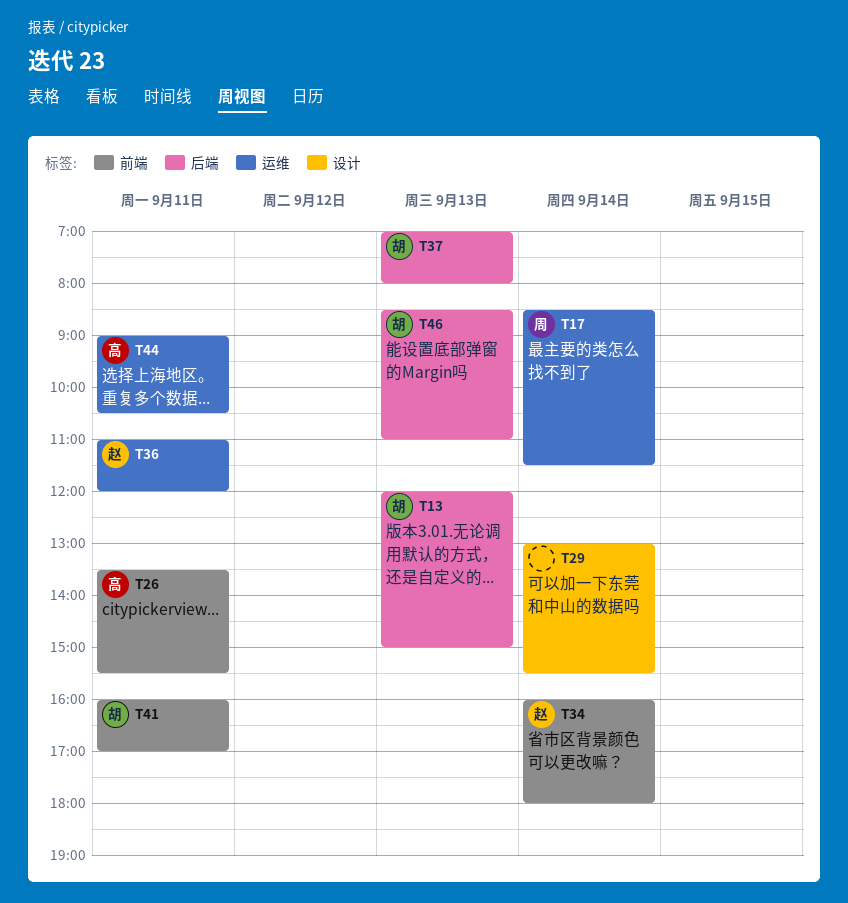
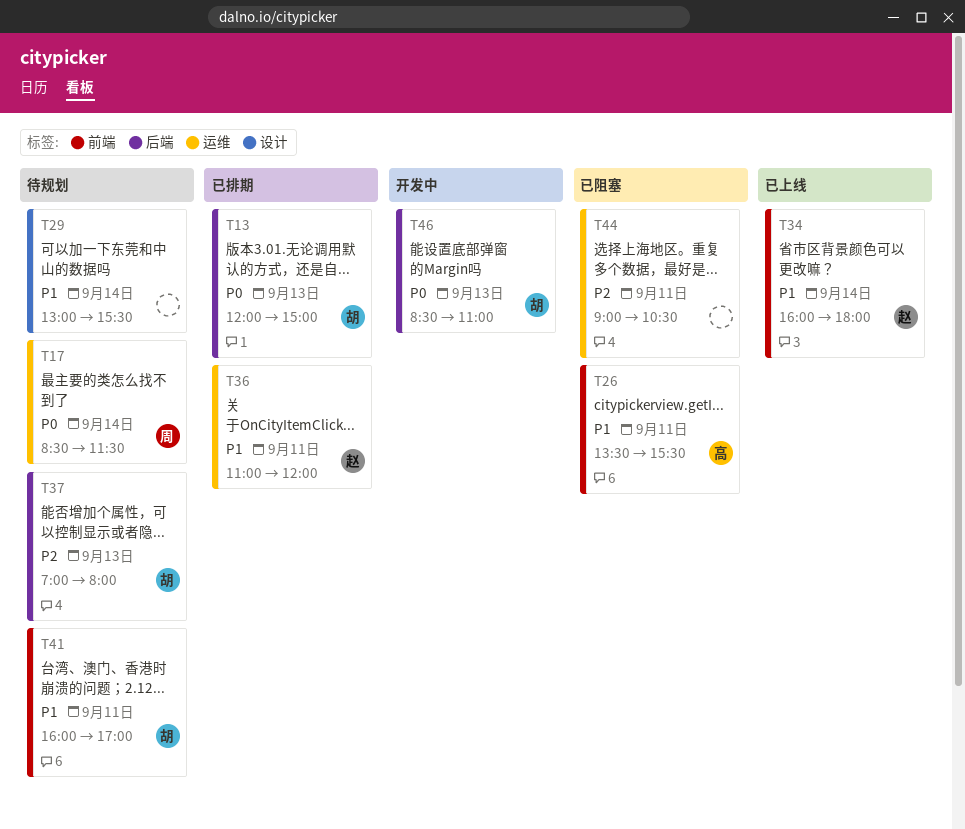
T44, owner: 高 -> none

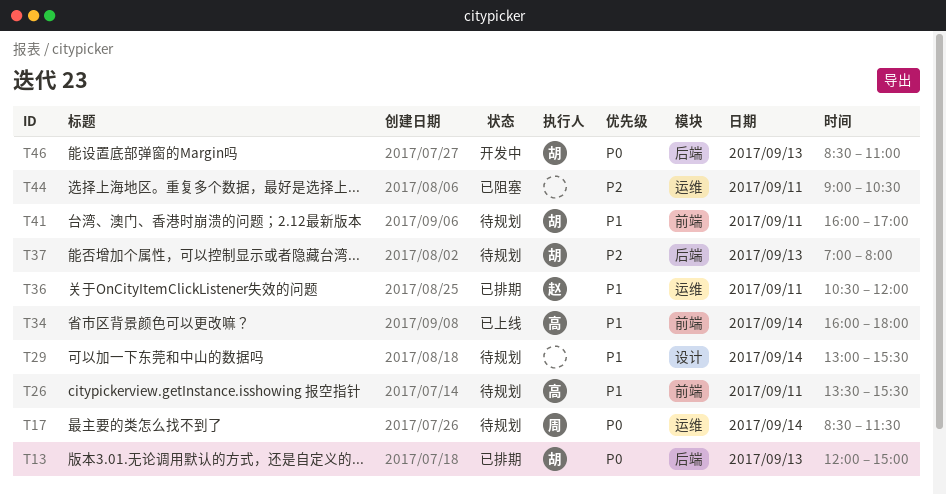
T26, status: 已阻塞 -> 待规划
T34, owner: 赵 -> 高
T36, begins: 11:00 -> 10:30

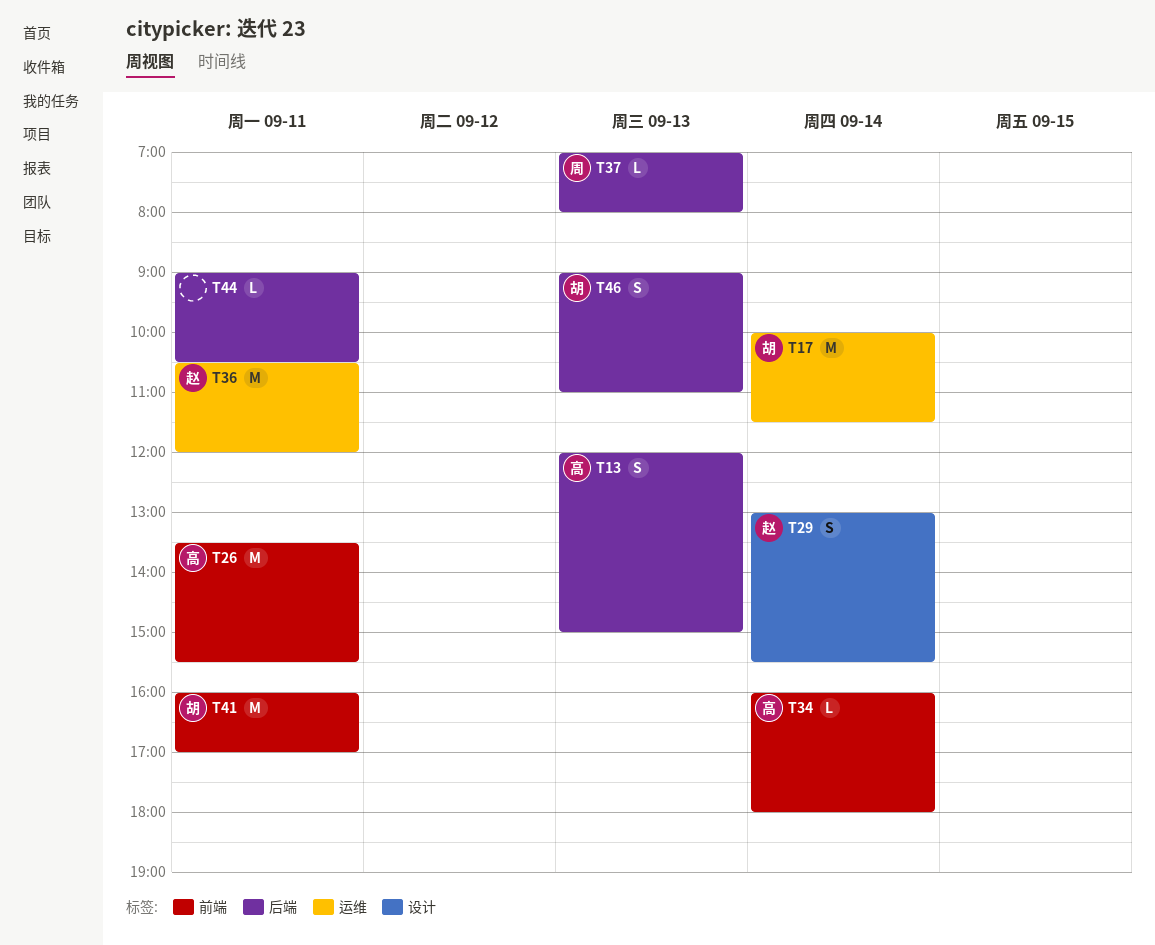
T13, owner: 胡 -> 高
T17, owner: 周 -> 胡
T17, begins: 08:30 -> 10:00
T29, owner: none -> 赵
T37, owner: 胡 -> 周
T44, label: 运维 -> 后端
T46, begins: 08:30 -> 09:00

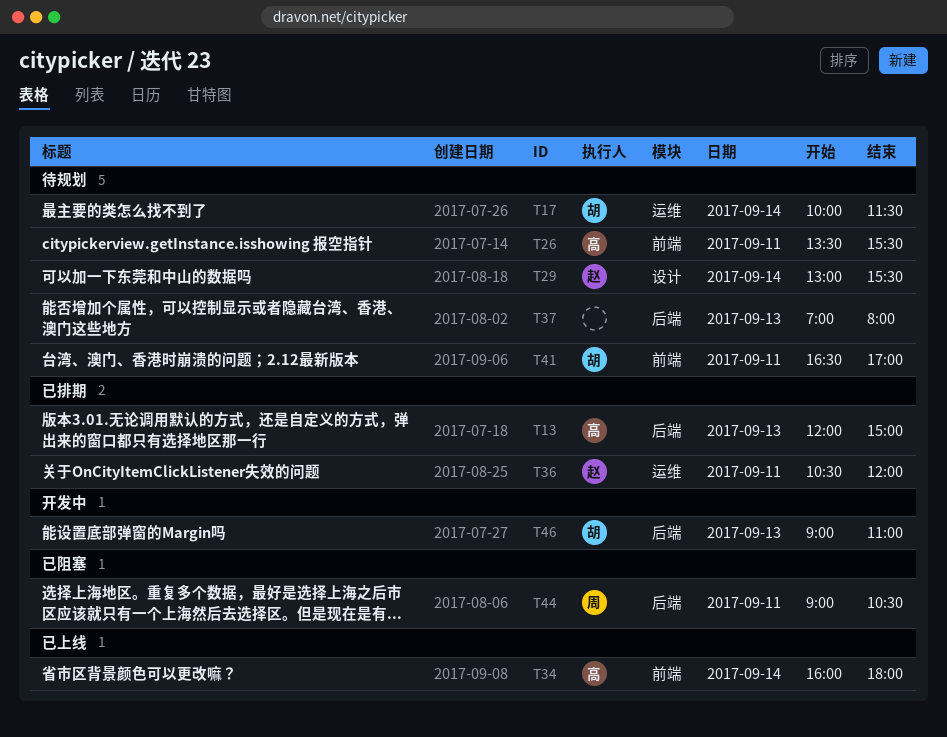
T37, owner: 周 -> none
T41, begins: 16:00 -> 16:30
T44, owner: none -> 周

